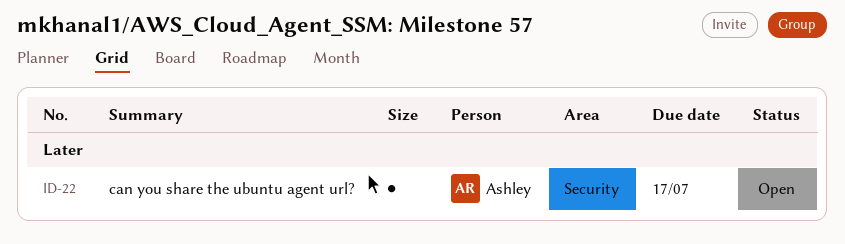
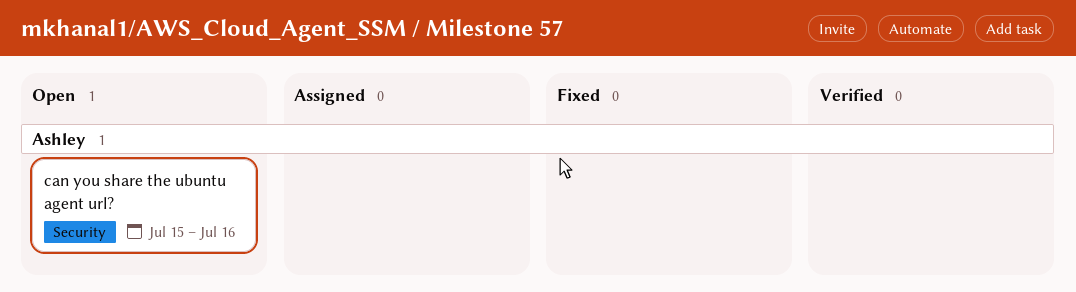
can you share the ubuntu agent url?, due: Jul 17 -> Jul 16

